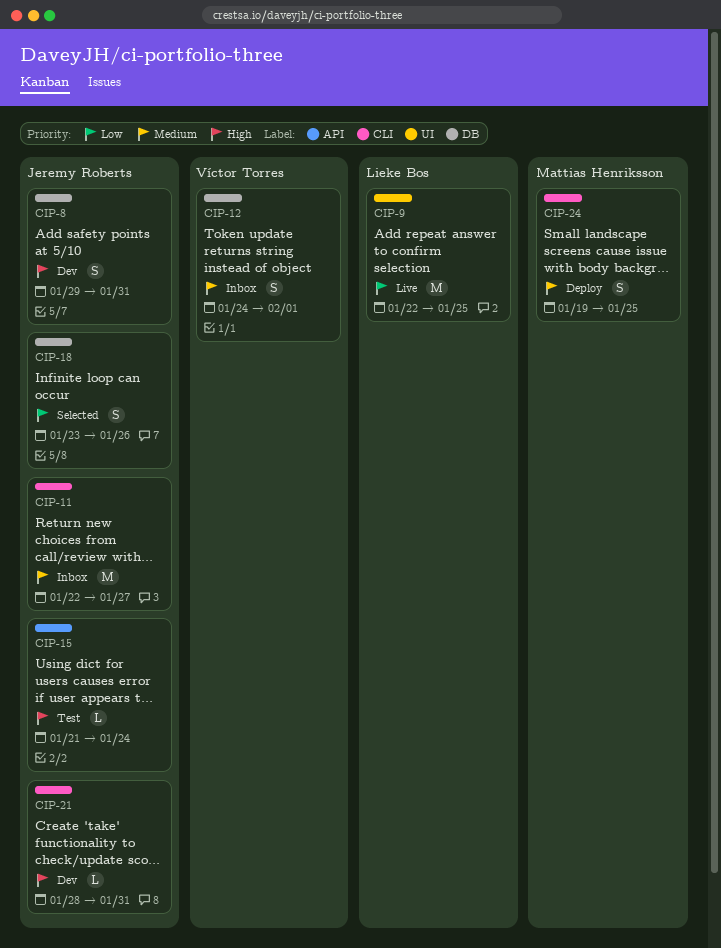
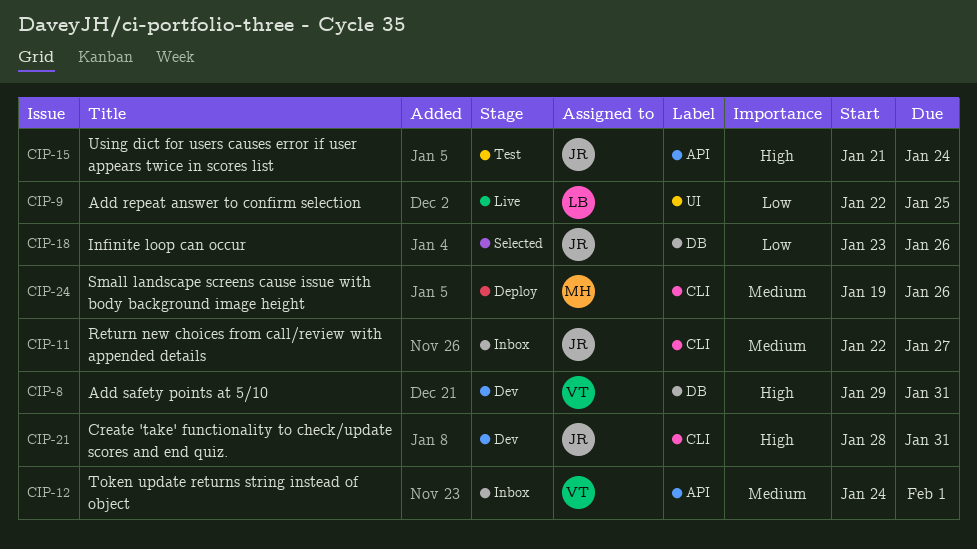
CIP-8, owner: Jeremy Roberts -> Víctor Torres
CIP-12, label: DB -> API
CIP-24, due: Jan 25 -> Jan 26

